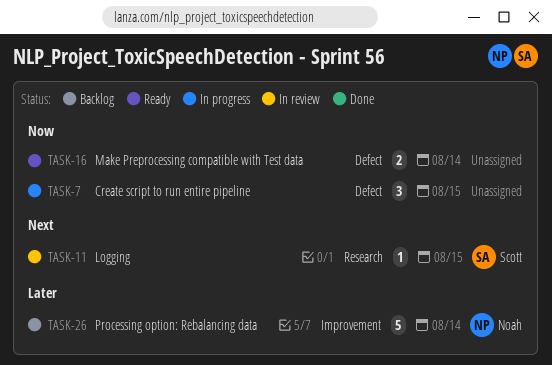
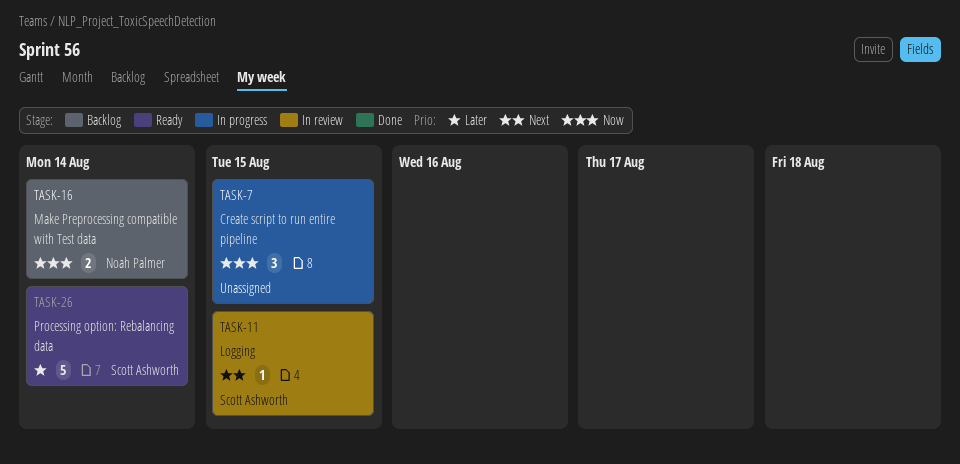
TASK-16, status: Ready -> Backlog
TASK-16, owner: none -> Noah Palmer
TASK-26, status: Backlog -> Ready
TASK-26, owner: Noah Palmer -> Scott Ashworth

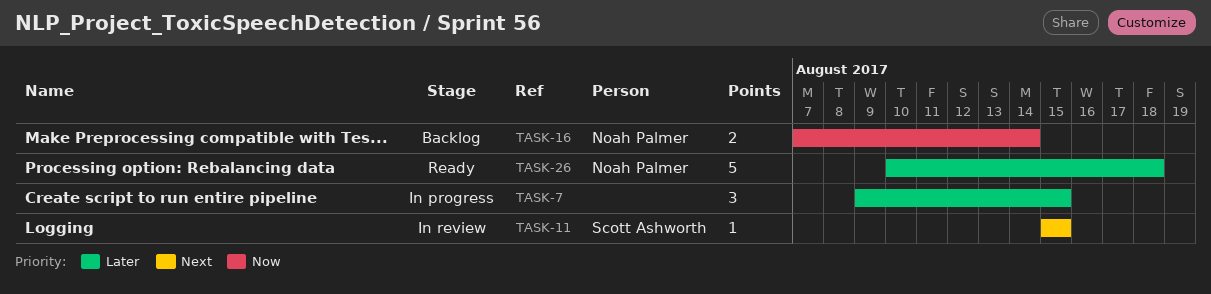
TASK-7, priority: Now -> Later
TASK-26, owner: Scott Ashworth -> Noah Palmer
TASK-26, due: Aug 14 -> Aug 18

